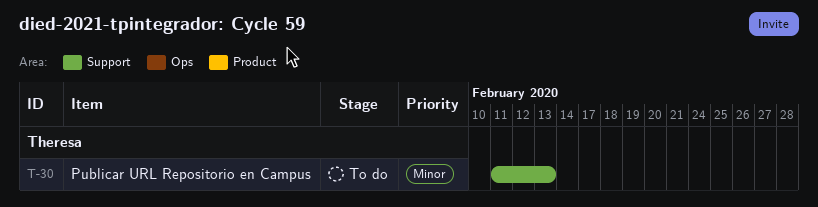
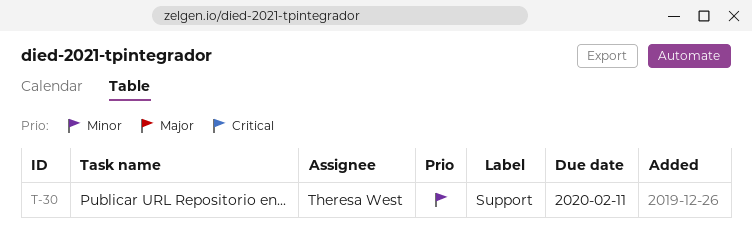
T-30, due: Feb 13 -> Feb 11

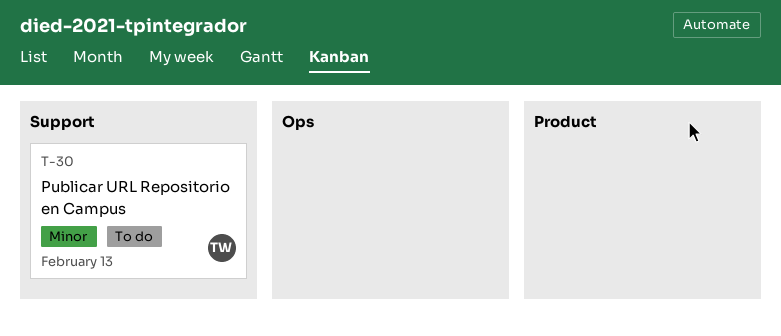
T-30, due: Feb 11 -> Feb 13

